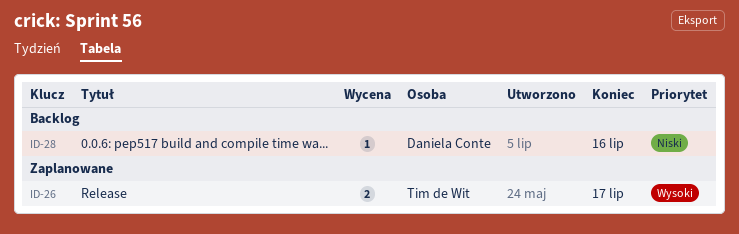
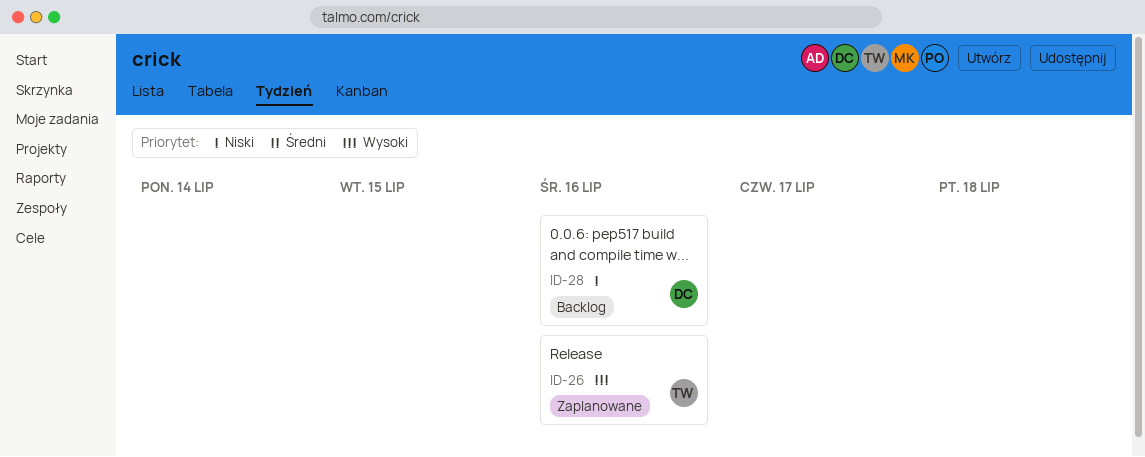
ID-26, due: Jul 17 -> Jul 16

